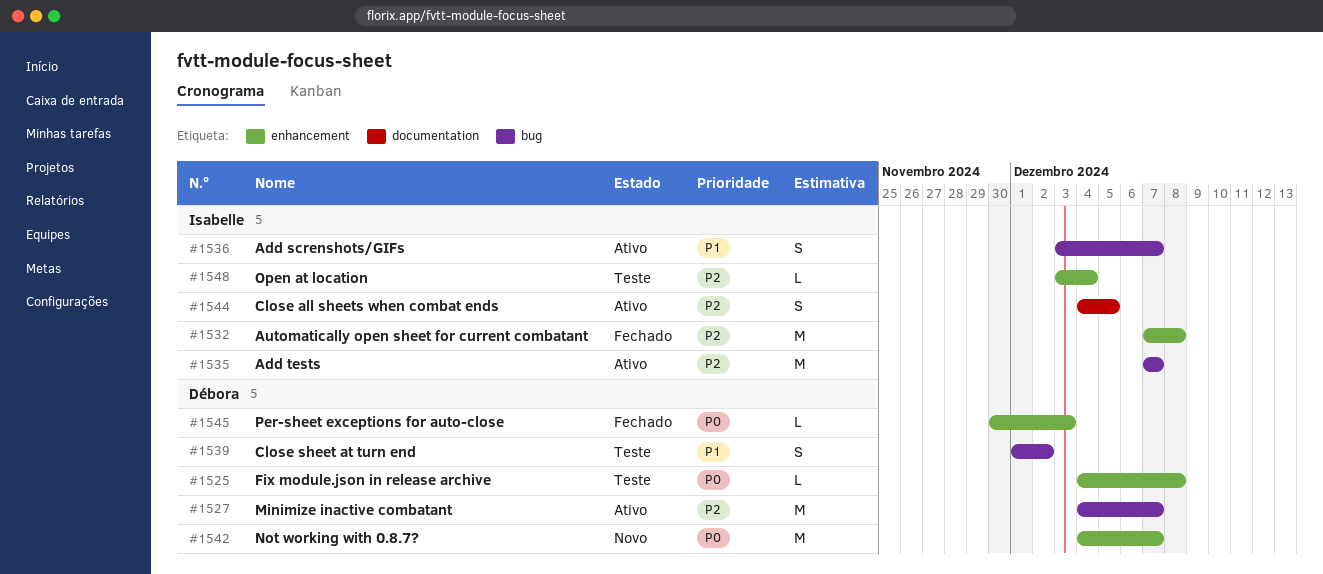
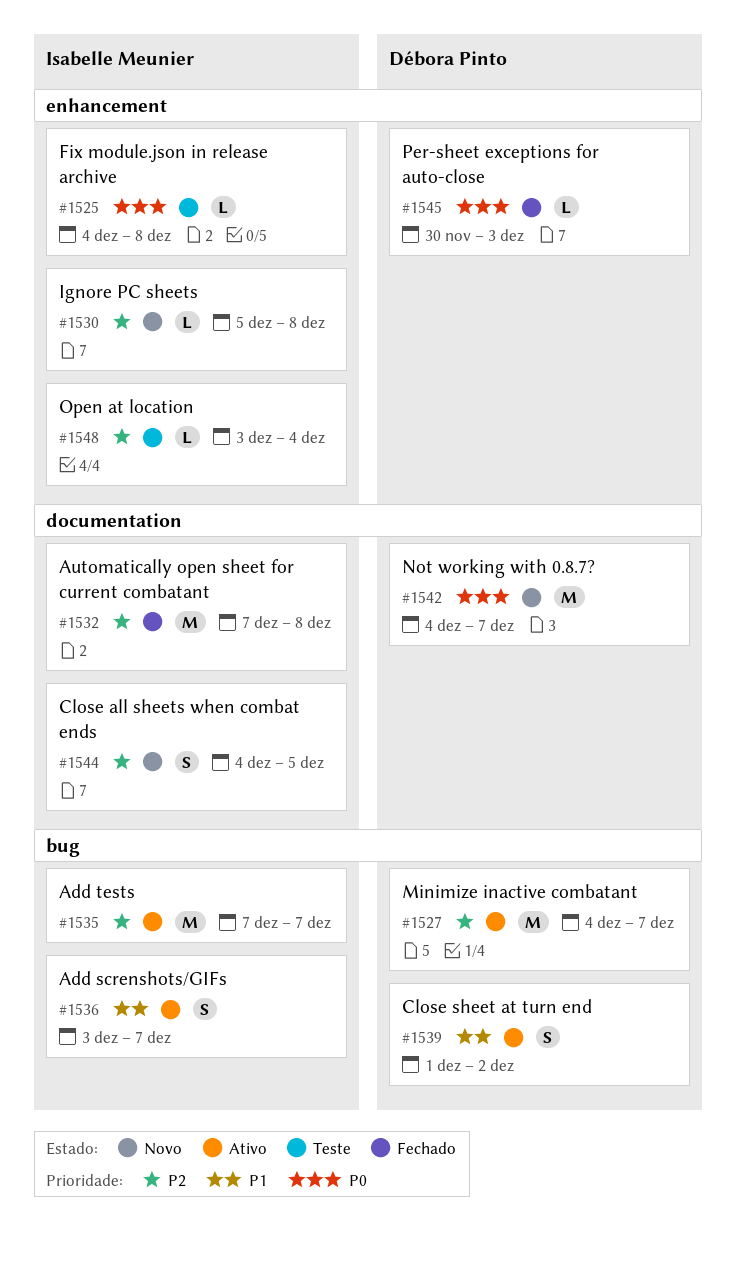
#1525, owner: Débora Pinto -> Isabelle Meunier
#1530: none -> present
#1532, label: enhancement -> documentation
#1539, status: Teste -> Ativo
#1542, label: enhancement -> documentation
#1544, status: Ativo -> Novo

